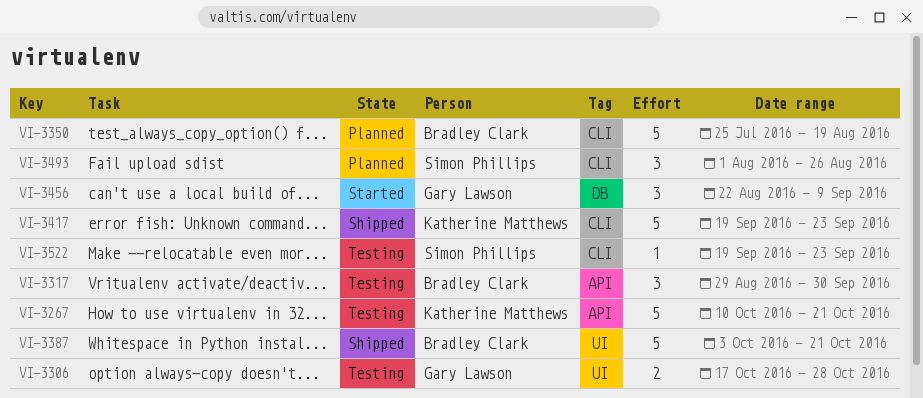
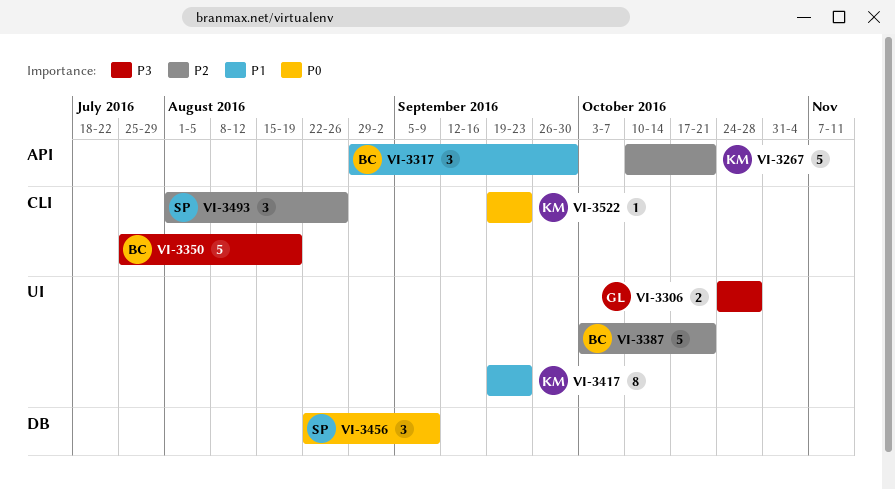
VI-3306, start: Oct 17 -> Oct 24
VI-3417, label: CLI -> UI
VI-3417, estimate: 5 -> 8
VI-3456, owner: Gary Lawson -> Simon Phillips
VI-3522, owner: Simon Phillips -> Katherine Matthews

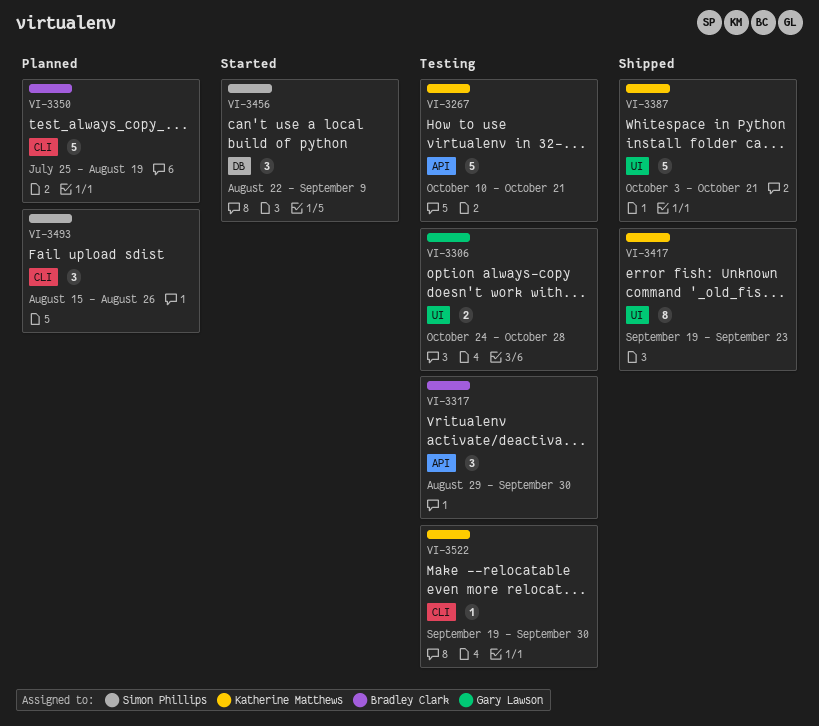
VI-3387, owner: Bradley Clark -> Katherine Matthews
VI-3493, start: Aug 1 -> Aug 15
VI-3522, due: Sep 23 -> Sep 30

